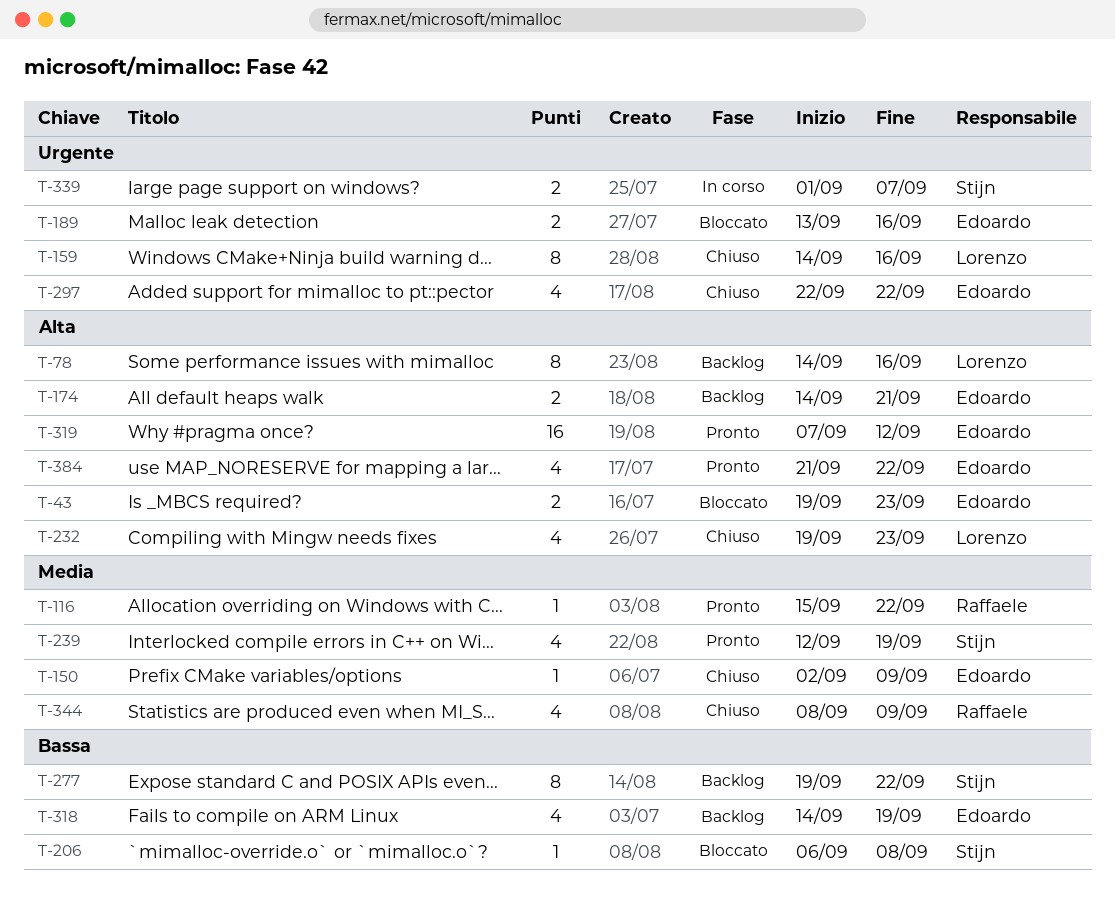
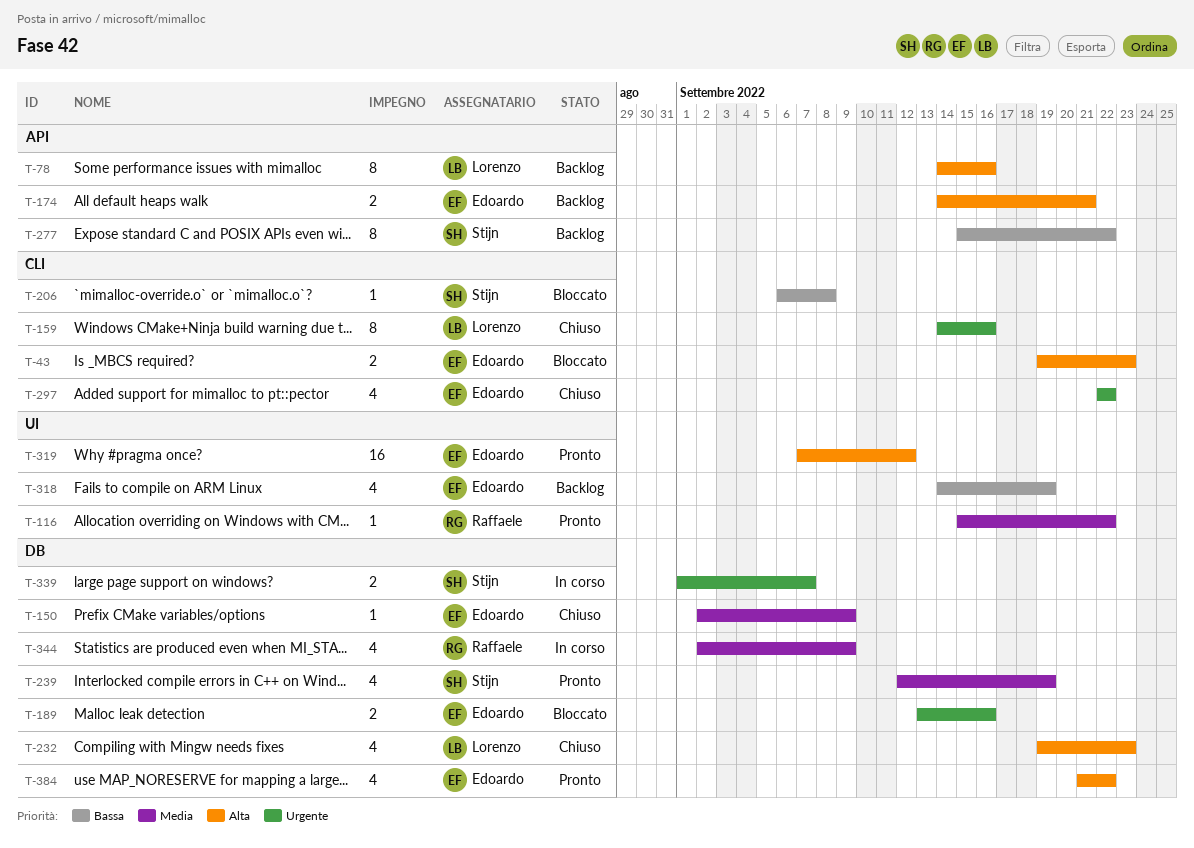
T-277, start: Sep 19 -> Sep 15
T-344, status: Chiuso -> In corso
T-344, start: Sep 8 -> Sep 2

